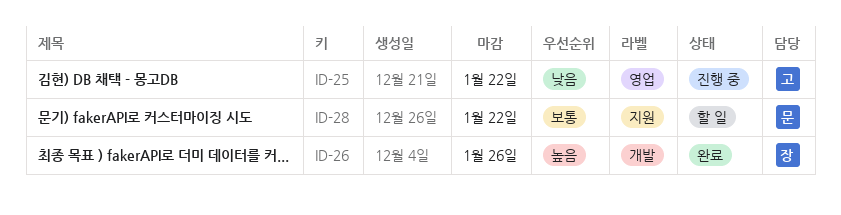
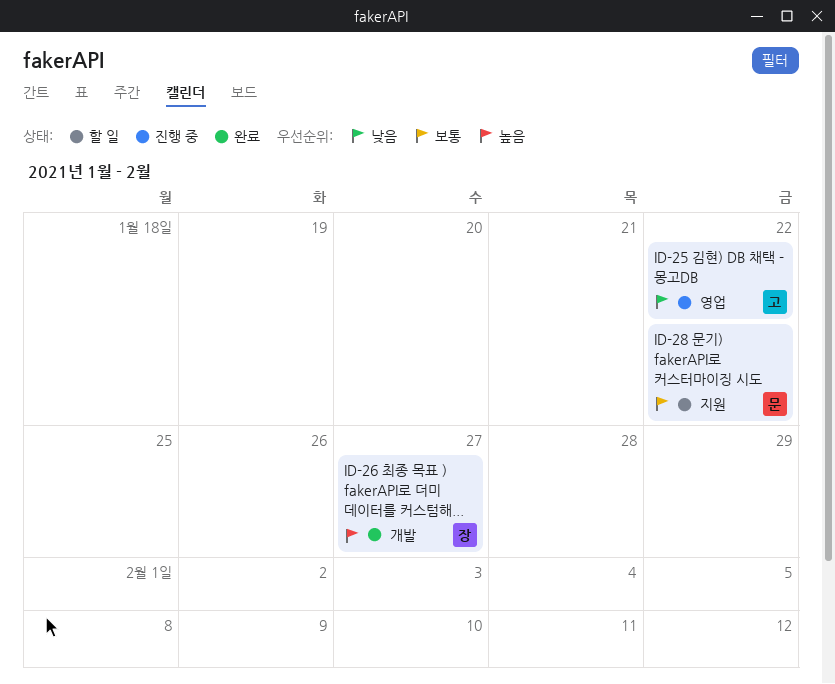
ID-26, due: Jan 26 -> Jan 27

